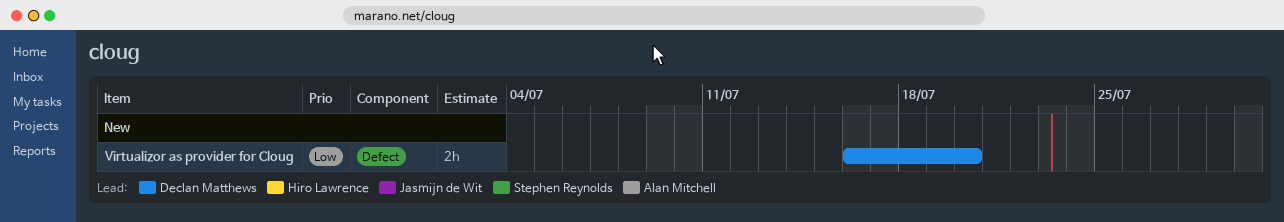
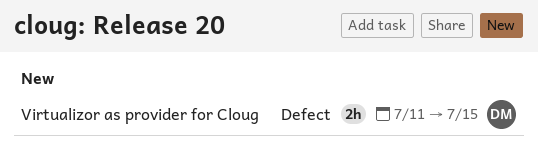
Virtualizor as provider for Cloug, start: Jul 16 -> Jul 11
Virtualizor as provider for Cloug, due: Jul 20 -> Jul 15

